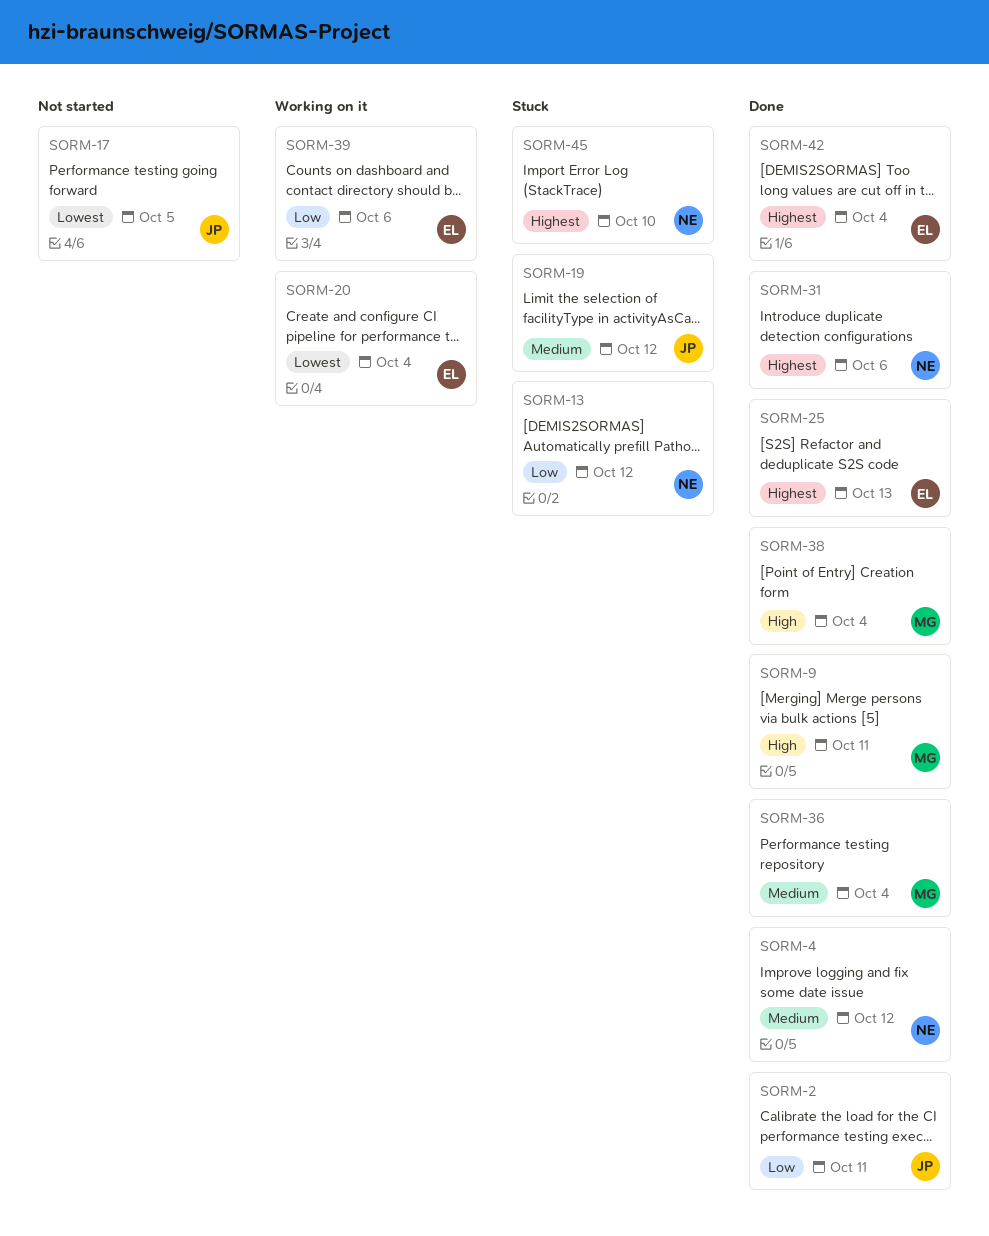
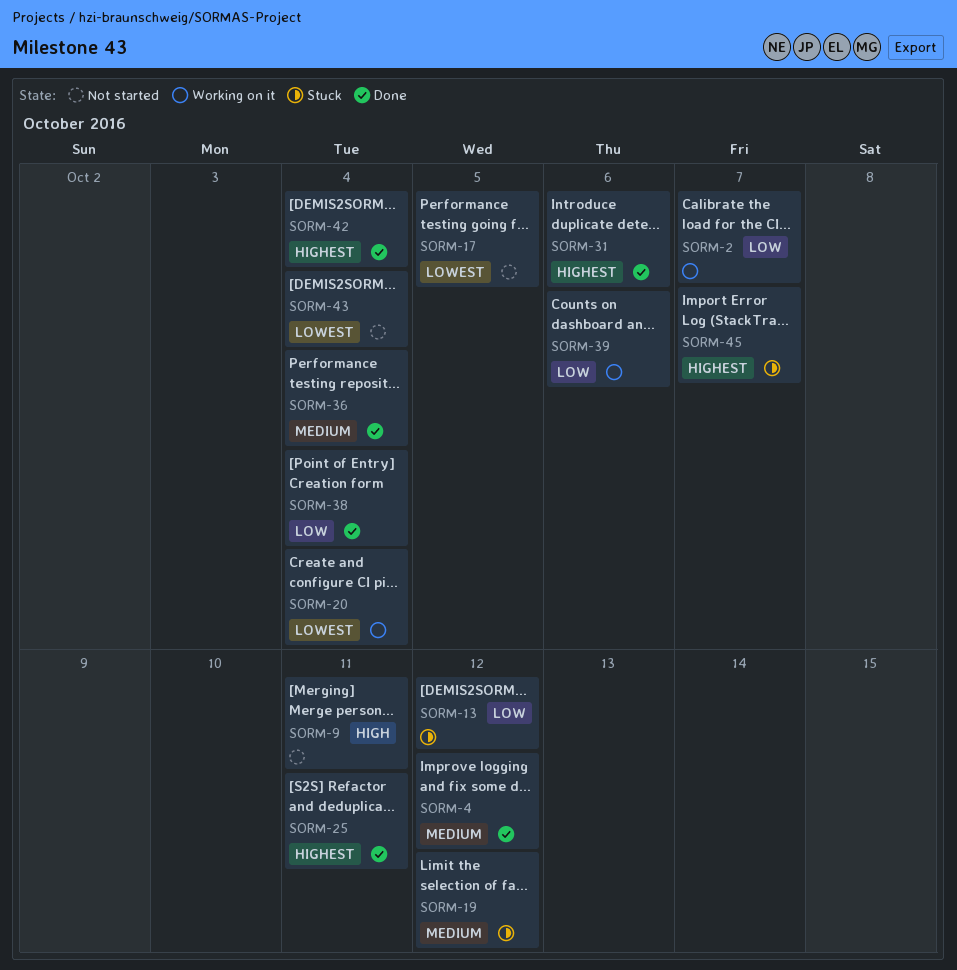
SORM-2, status: Done -> Working on it
SORM-2, due: Oct 11 -> Oct 7
SORM-9, status: Done -> Not started
SORM-25, due: Oct 13 -> Oct 11
SORM-38, priority: High -> Low
SORM-43: none -> present
SORM-45, due: Oct 10 -> Oct 7

